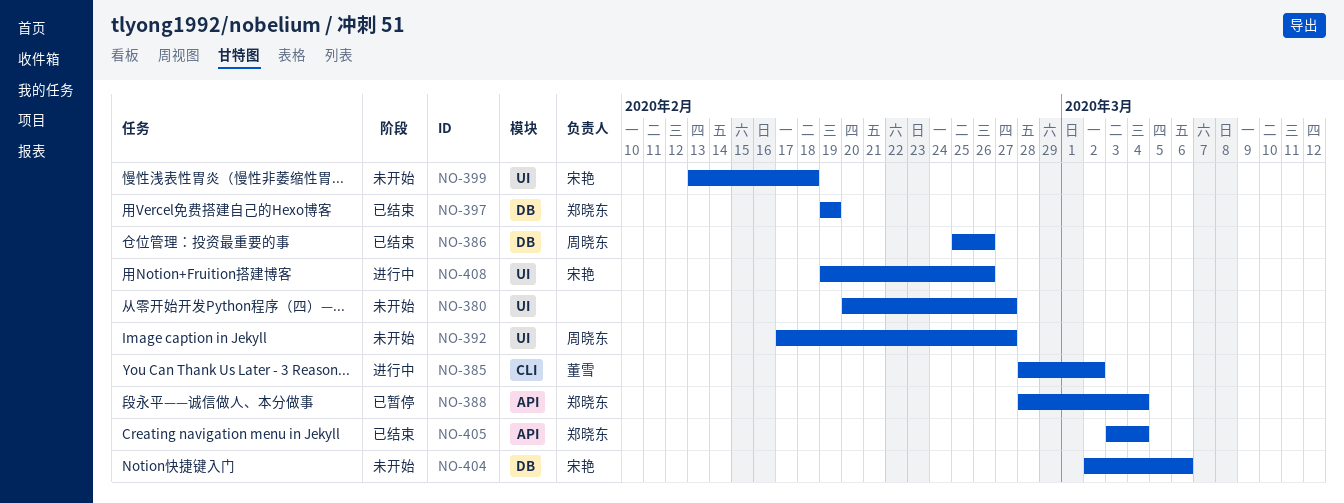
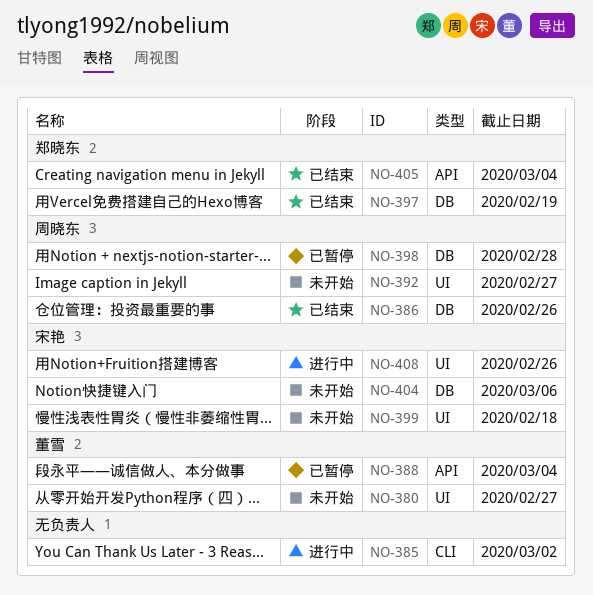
NO-380, owner: none -> 董雪
NO-385, owner: 董雪 -> none
NO-388, owner: 郑晓东 -> 董雪
NO-398: none -> present

